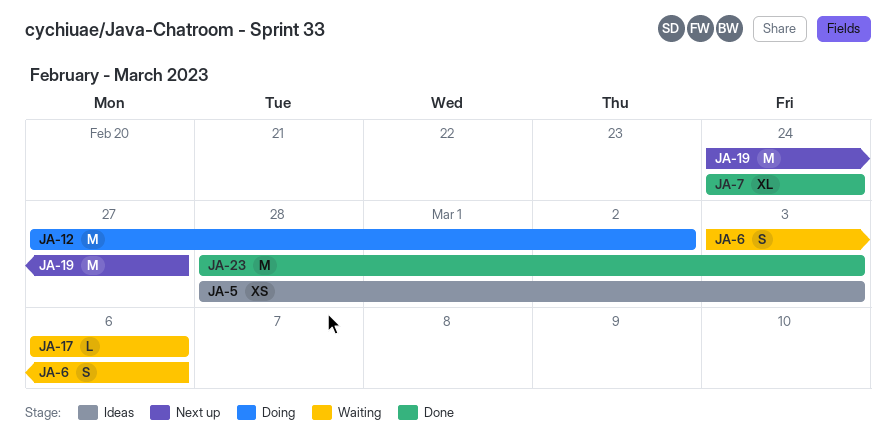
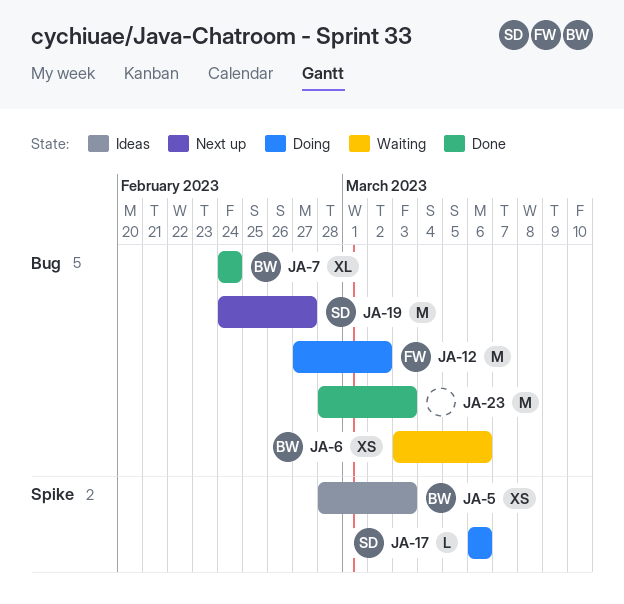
JA-6, estimate: S -> XS
JA-17, status: Waiting -> Doing

